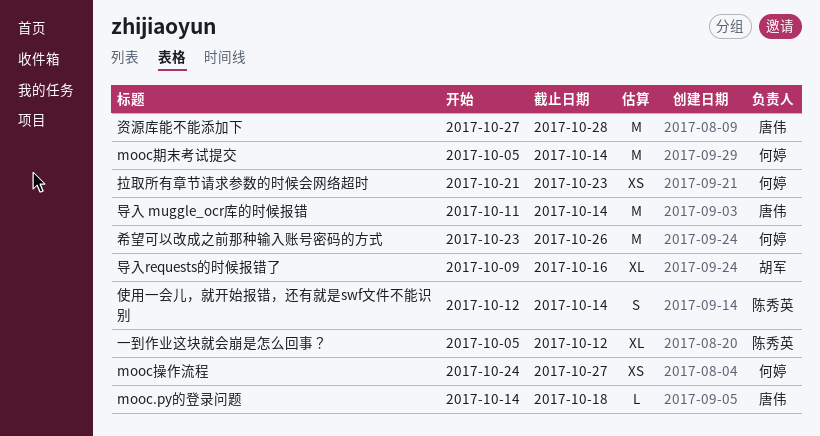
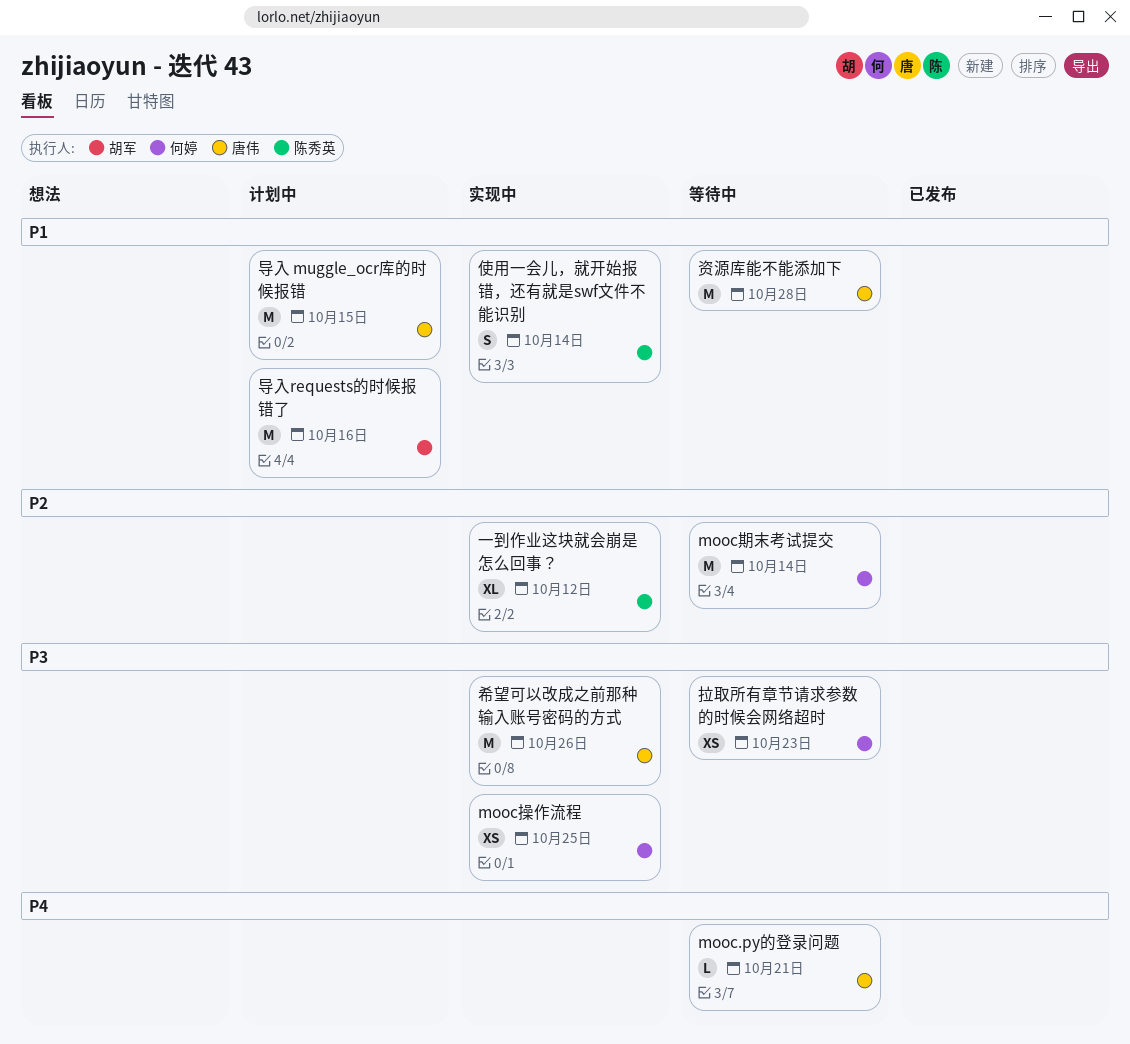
mooc.py的登录问题, due: Oct 18 -> Oct 21
mooc操作流程, due: Oct 27 -> Oct 25
导入 muggle_ocr库的时候报错, due: Oct 14 -> Oct 15
导入requests的时候报错了, estimate: XL -> M
希望可以改成之前那种输入账号密码的方式, owner: 何婷 -> 唐伟

